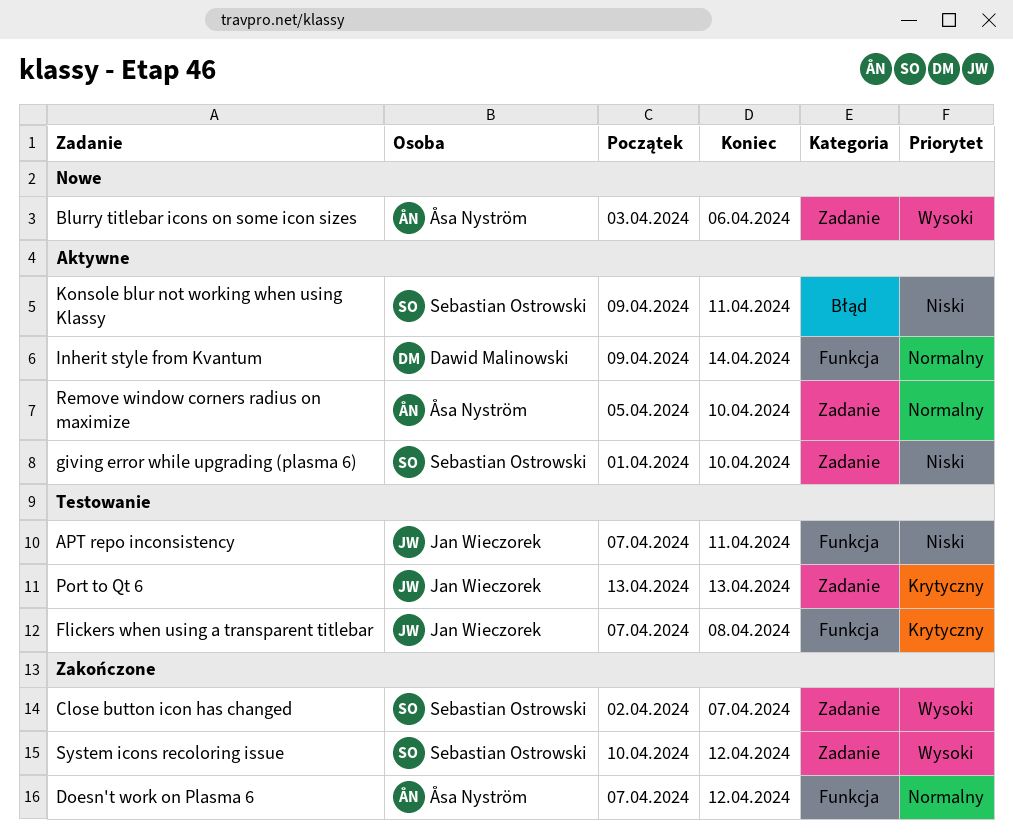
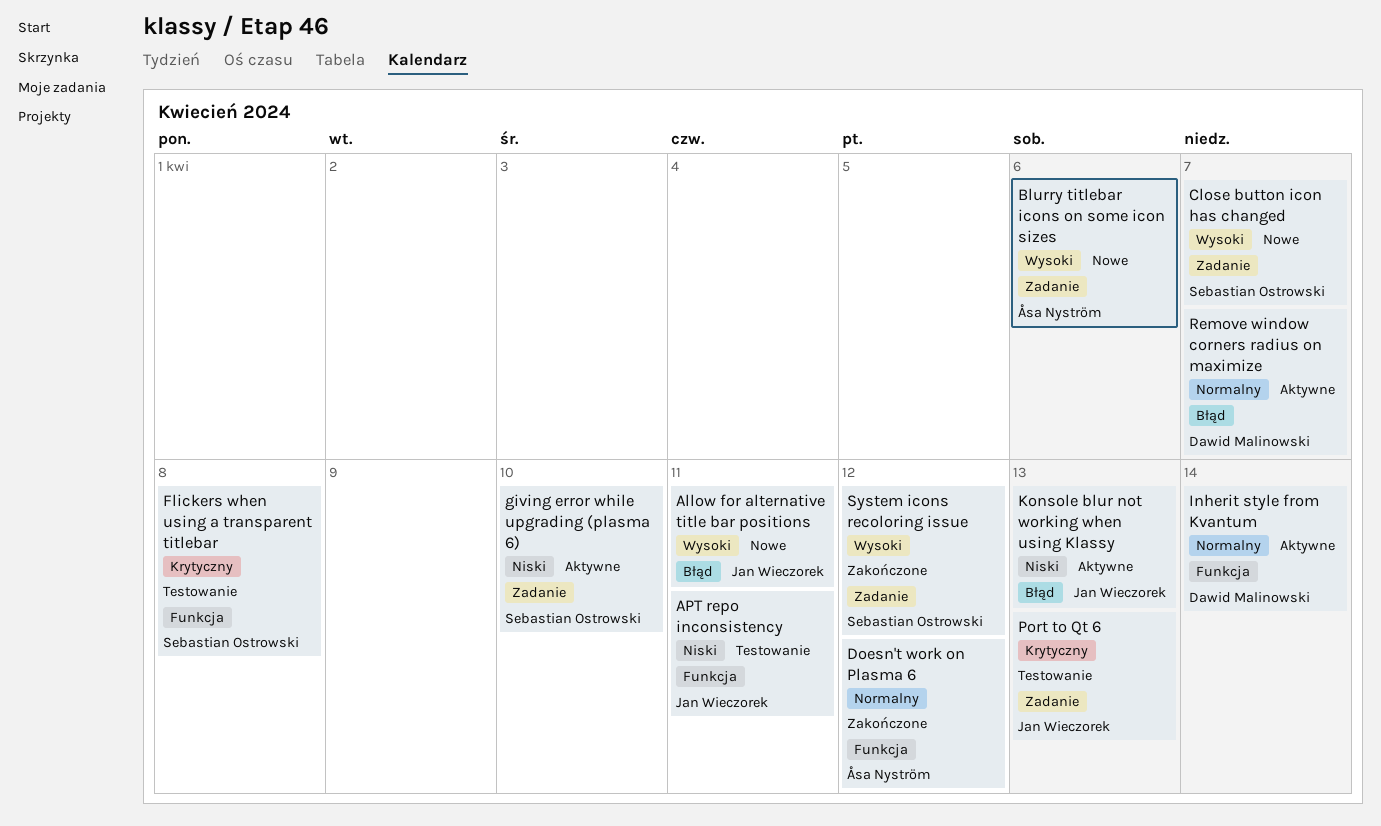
Allow for alternative title bar positions: none -> present
Close button icon has changed, status: Zakończone -> Nowe
Flickers when using a transparent titlebar, owner: Jan Wieczorek -> Sebastian Ostrowski
Konsole blur not working when using Klassy, owner: Sebastian Ostrowski -> Jan Wieczorek
Konsole blur not working when using Klassy, due: Apr 11 -> Apr 13
Remove window corners radius on maximize, owner: Åsa Nyström -> Dawid Malinowski
Remove window corners radius on maximize, label: Zadanie -> Błąd
Remove window corners radius on maximize, due: Apr 10 -> Apr 7

